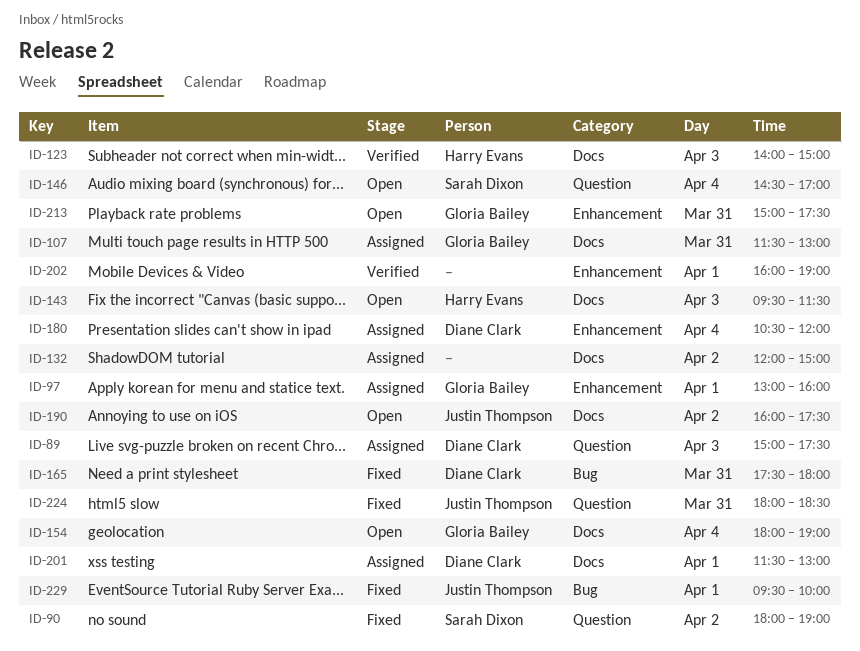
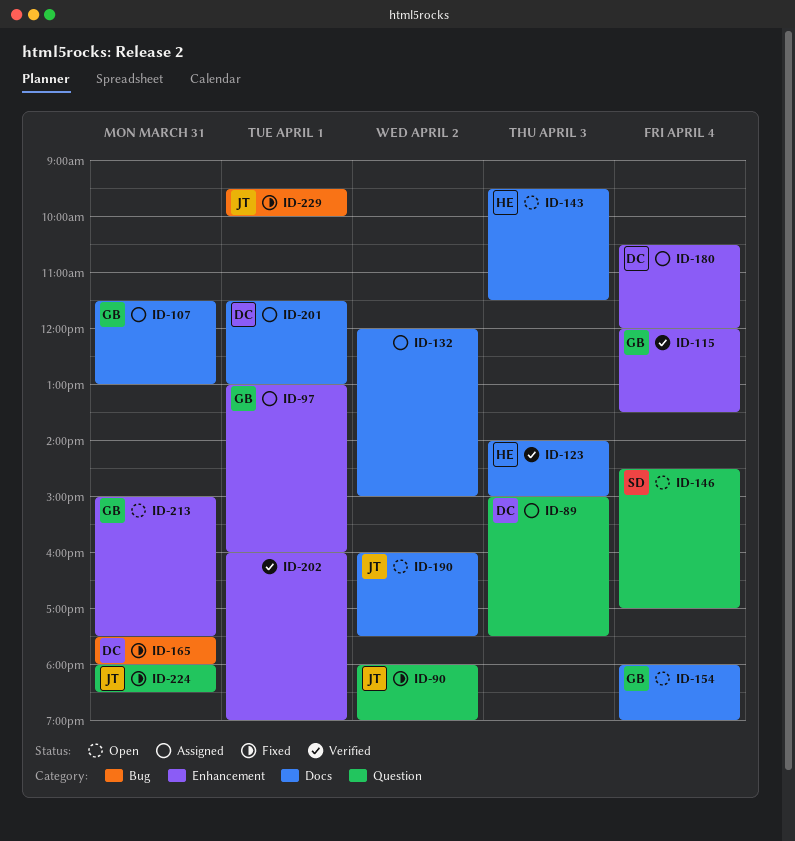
ID-90, owner: Sarah Dixon -> Justin Thompson
ID-115: none -> present

